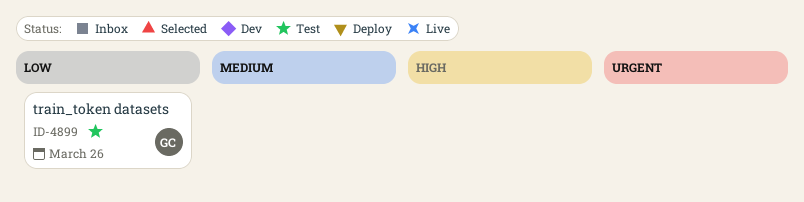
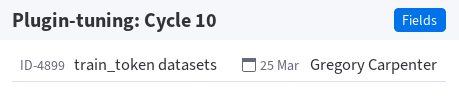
ID-4899, due: Mar 26 -> Mar 25

